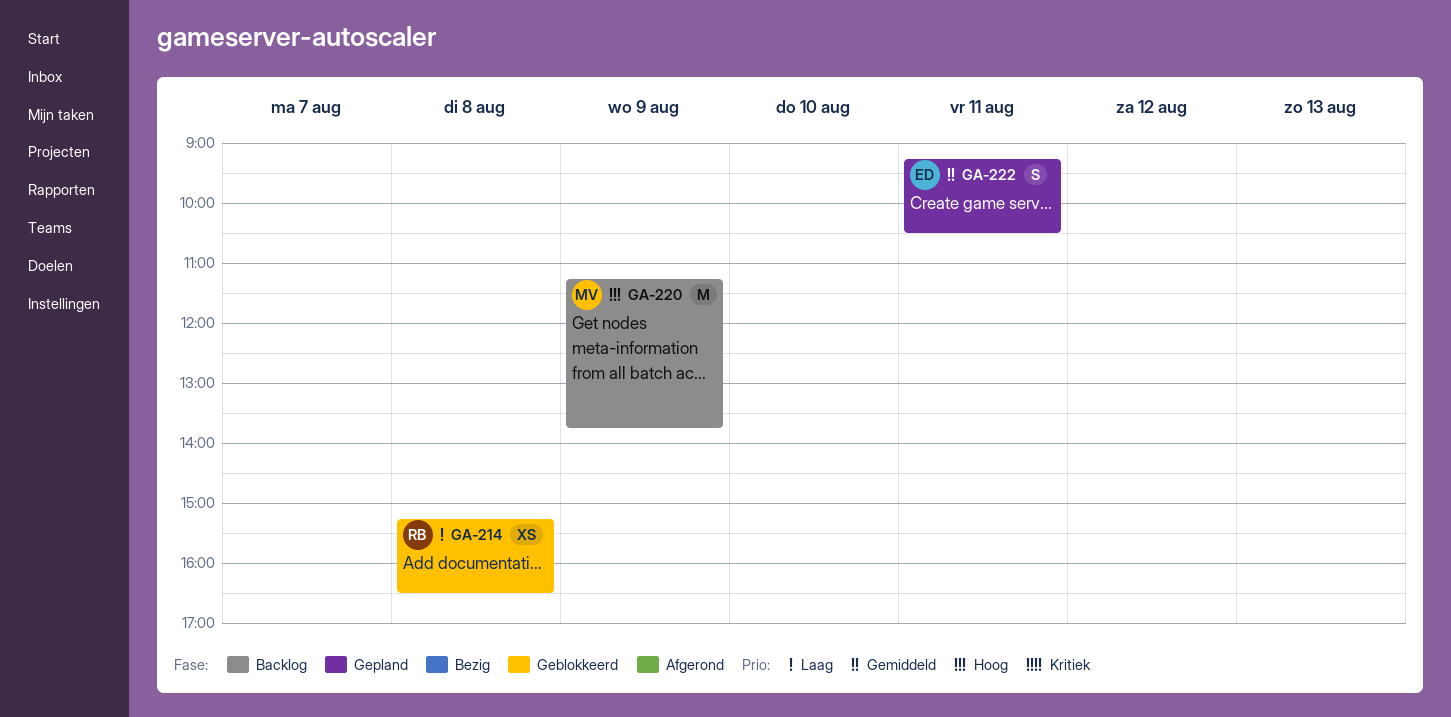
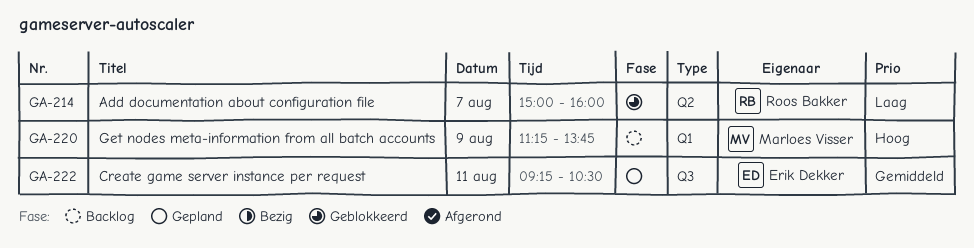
GA-214, day: Aug 8 -> Aug 7
GA-214, begins: 15:15 -> 15:00
GA-214, ends: 16:30 -> 16:00

